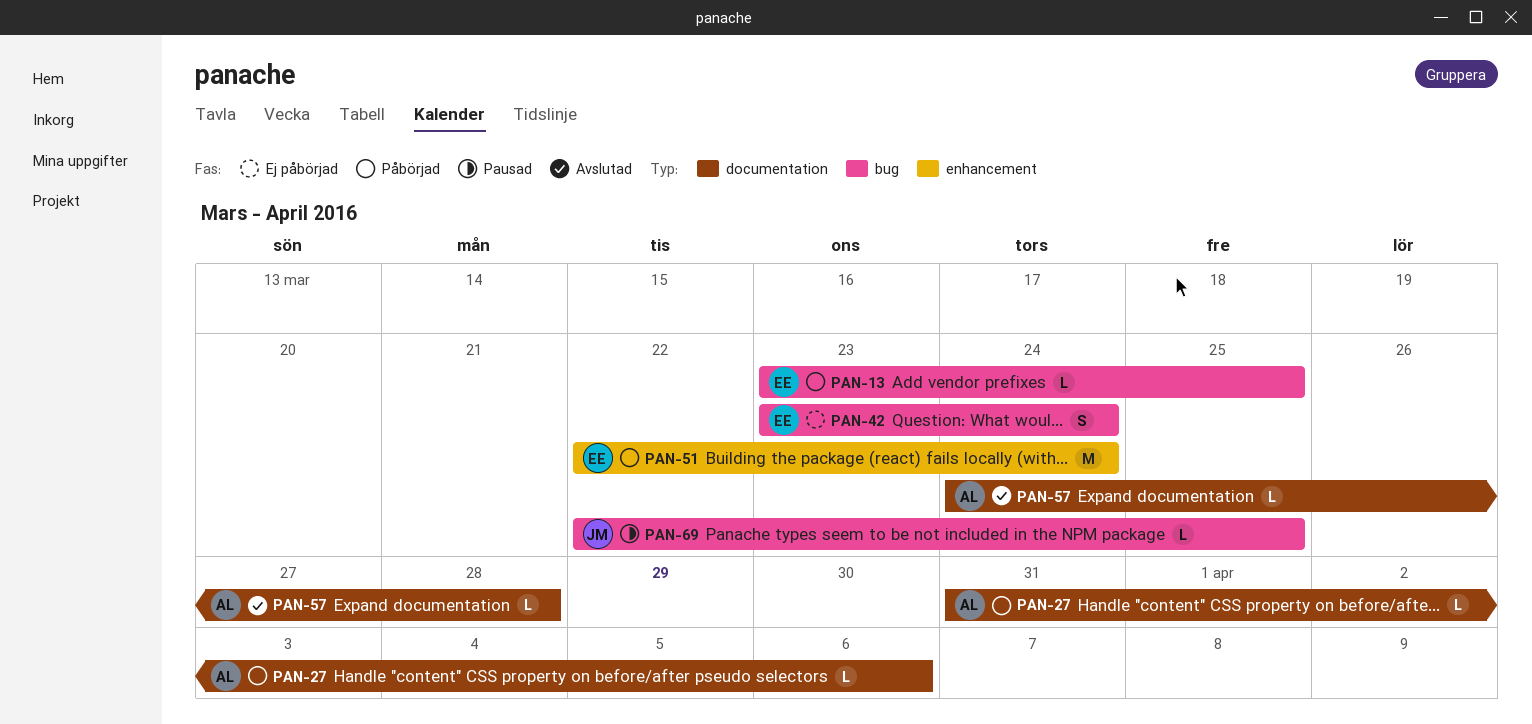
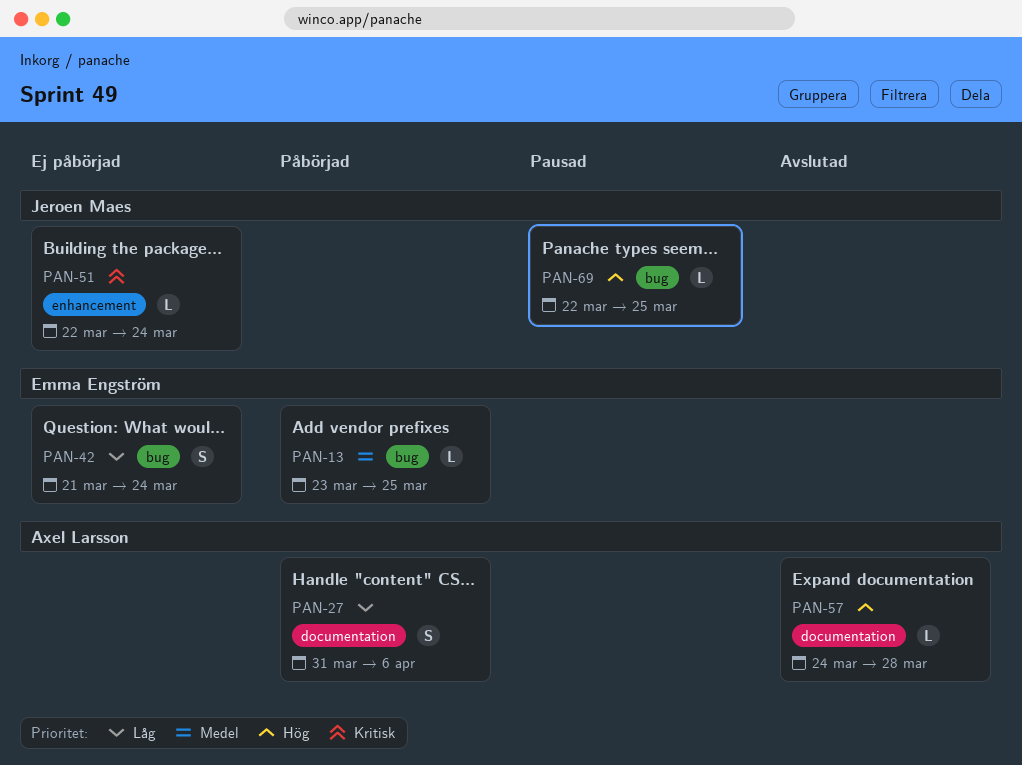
PAN-27, estimate: L -> S
PAN-42, start: Mar 23 -> Mar 21
PAN-51, status: Påbörjad -> Ej påbörjad
PAN-51, owner: Emma Engström -> Jeroen Maes
PAN-51, estimate: M -> L

